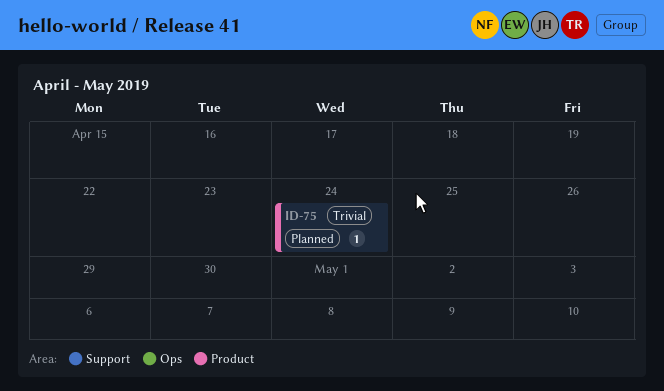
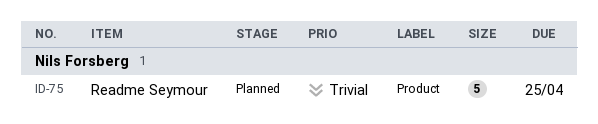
ID-75, estimate: 1 -> 5
ID-75, due: Apr 24 -> Apr 25

